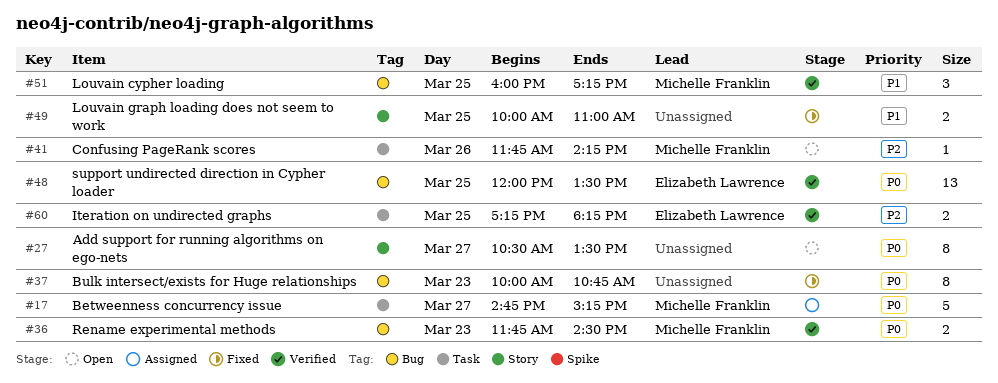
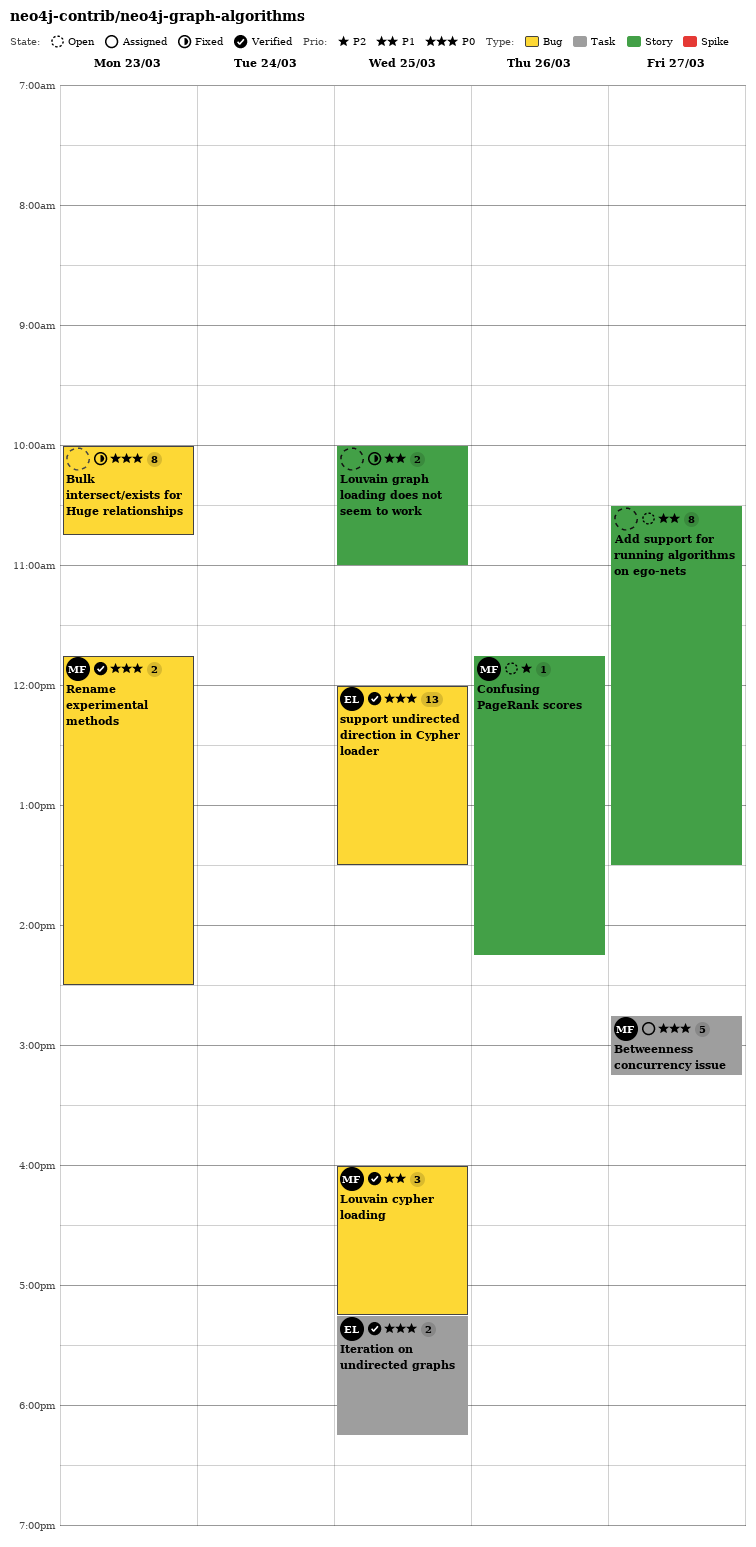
Add support for running algorithms on ego-nets, priority: P0 -> P1
Confusing PageRank scores, label: Task -> Story
Iteration on undirected graphs, priority: P2 -> P0

